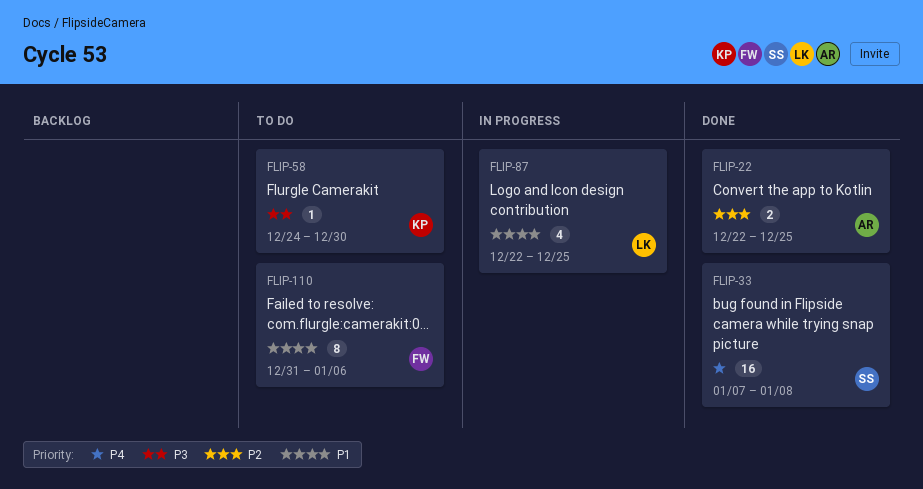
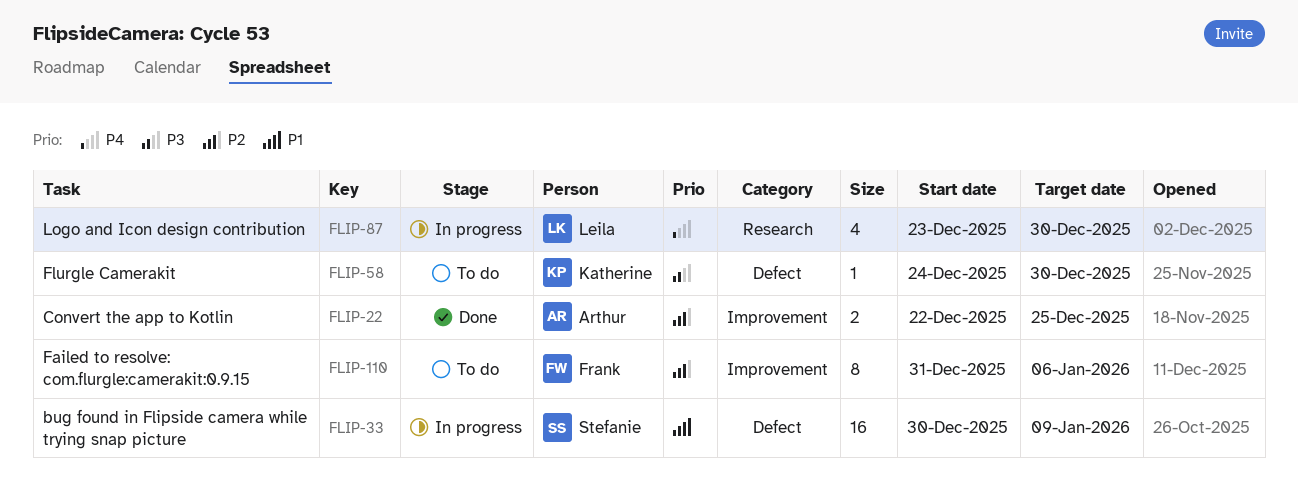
FLIP-33, status: Done -> In progress
FLIP-33, priority: P4 -> P1
FLIP-33, start: Jan 7 -> Dec 30
FLIP-33, due: Jan 8 -> Jan 9
FLIP-87, priority: P1 -> P4
FLIP-87, start: Dec 22 -> Dec 23
FLIP-87, due: Dec 25 -> Dec 30
FLIP-110, priority: P1 -> P2

